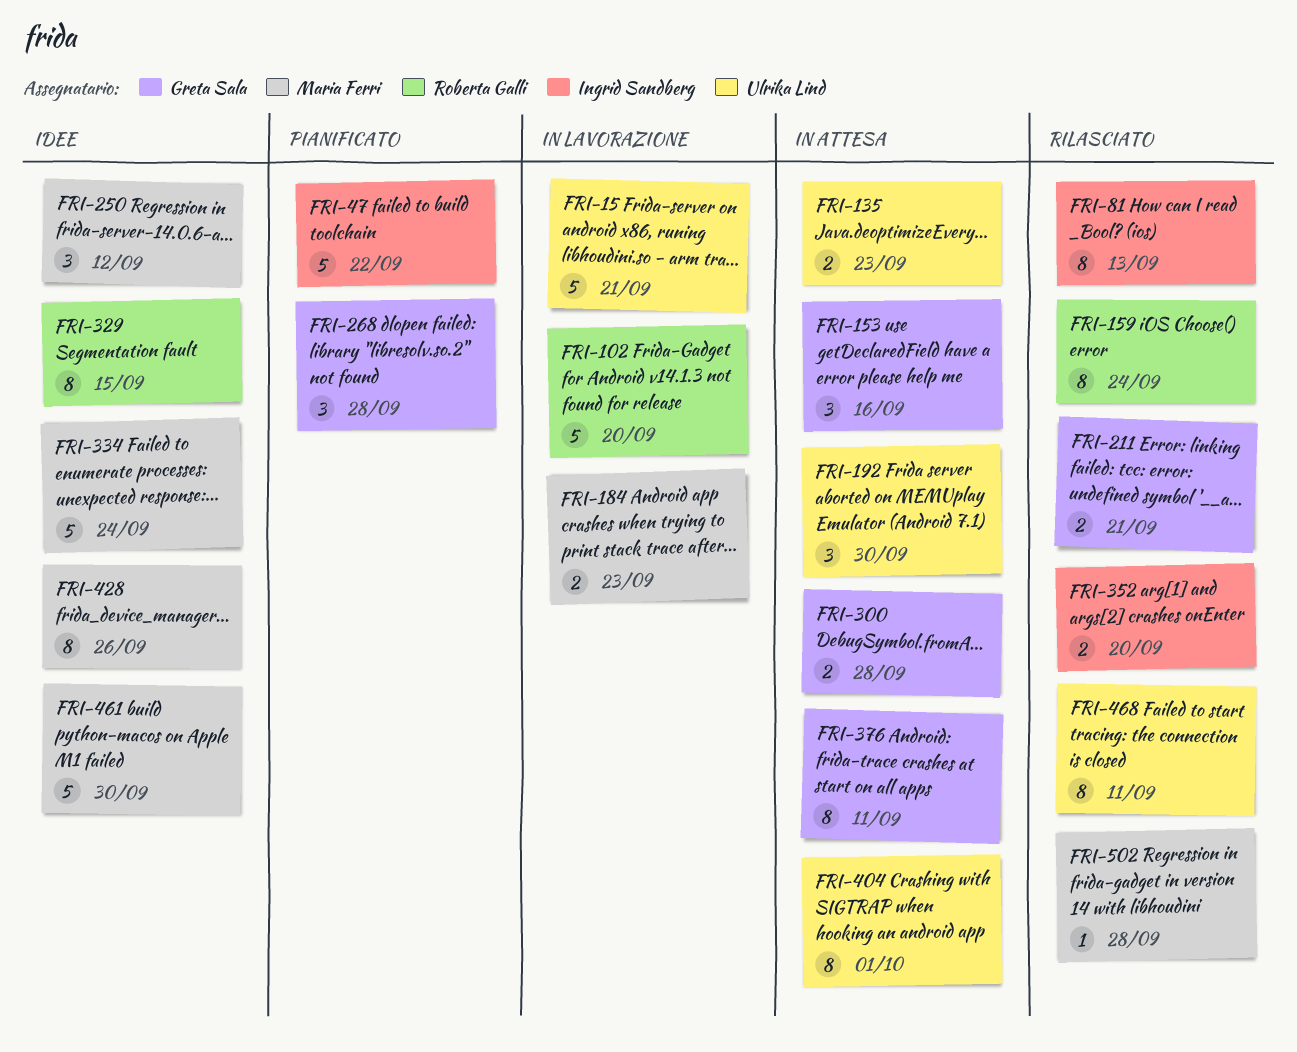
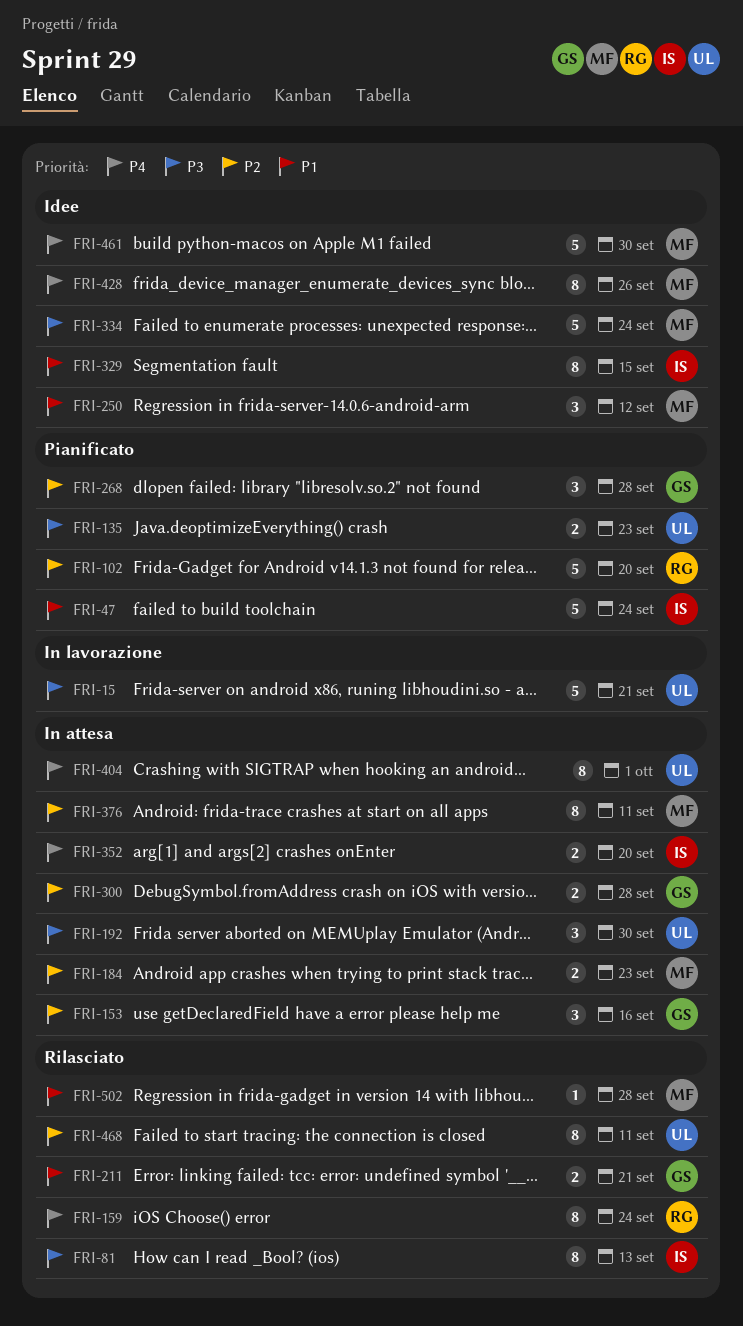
FRI-47, due: Sep 22 -> Sep 24
FRI-102, status: In lavorazione -> Pianificato
FRI-135, status: In attesa -> Pianificato
FRI-184, status: In lavorazione -> In attesa
FRI-329, owner: Roberta Galli -> Ingrid Sandberg
FRI-352, status: Rilasciato -> In attesa
FRI-376, owner: Greta Sala -> Maria Ferri

